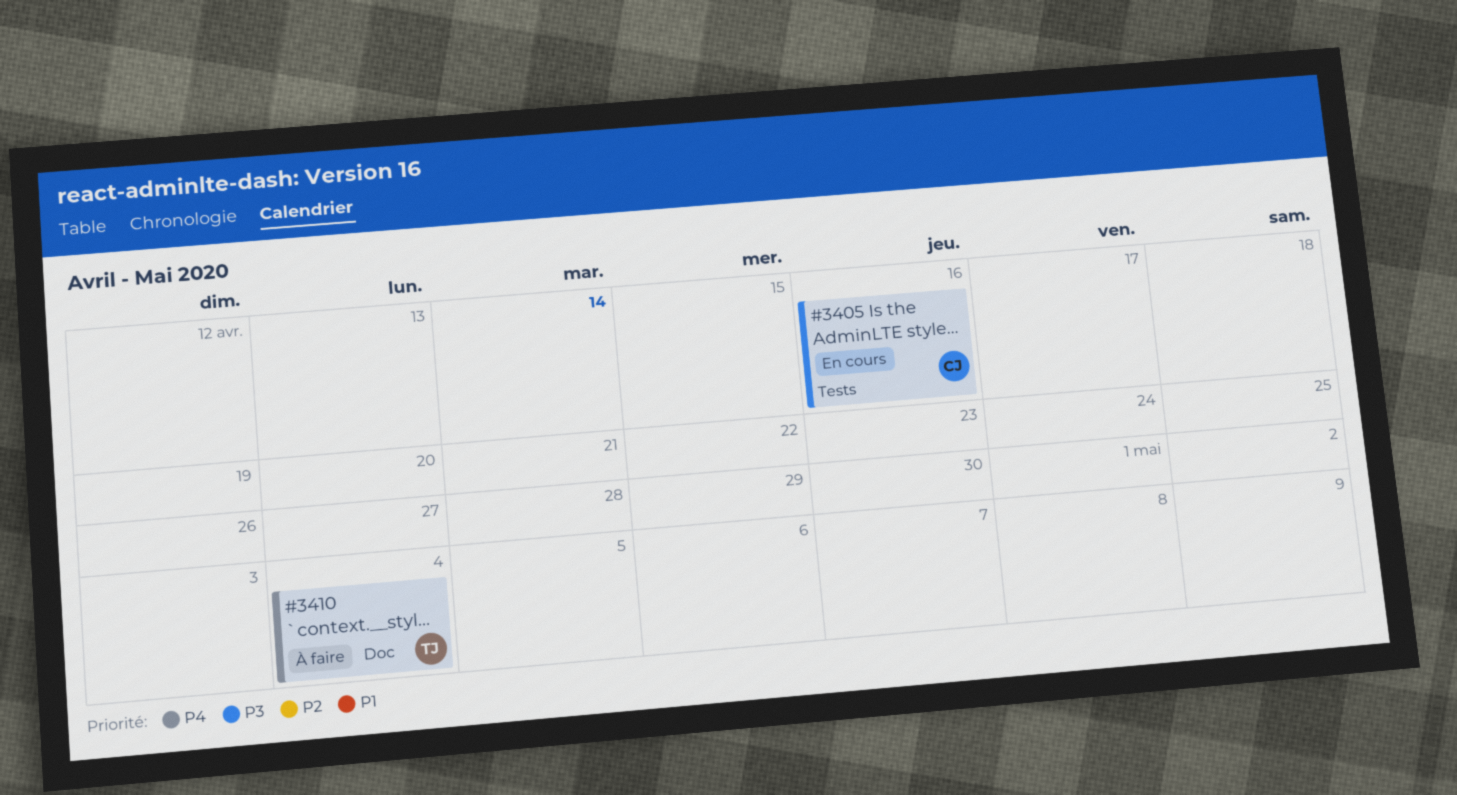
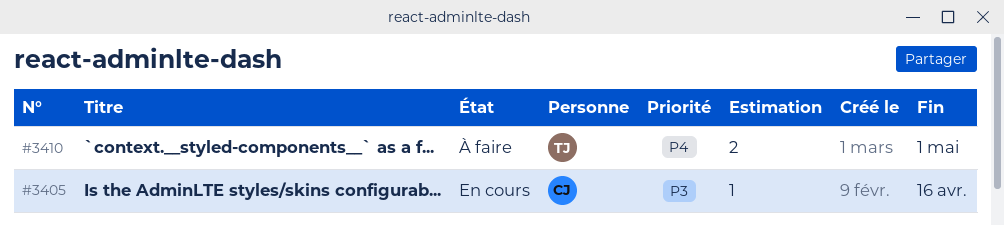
#3410, due: May 4 -> May 1

